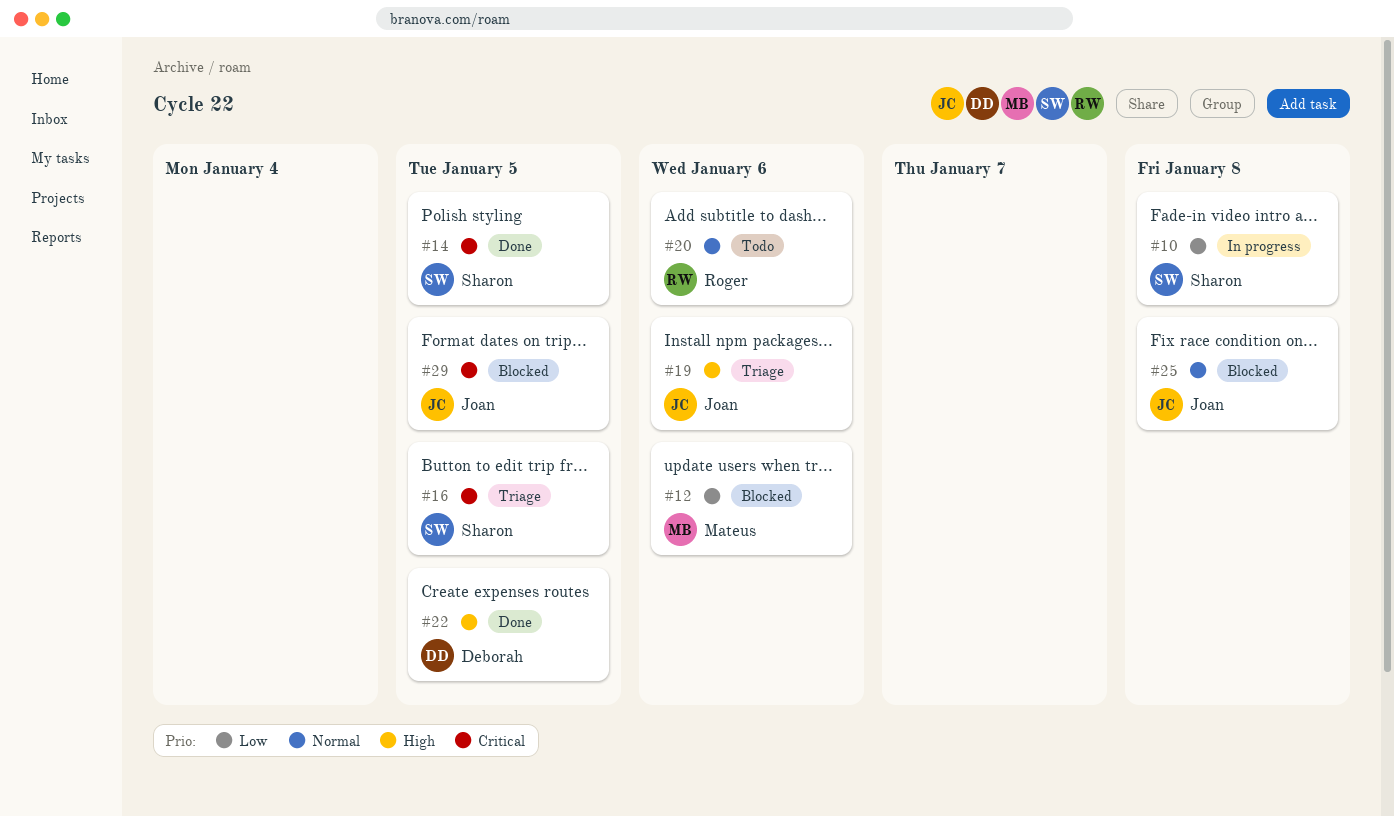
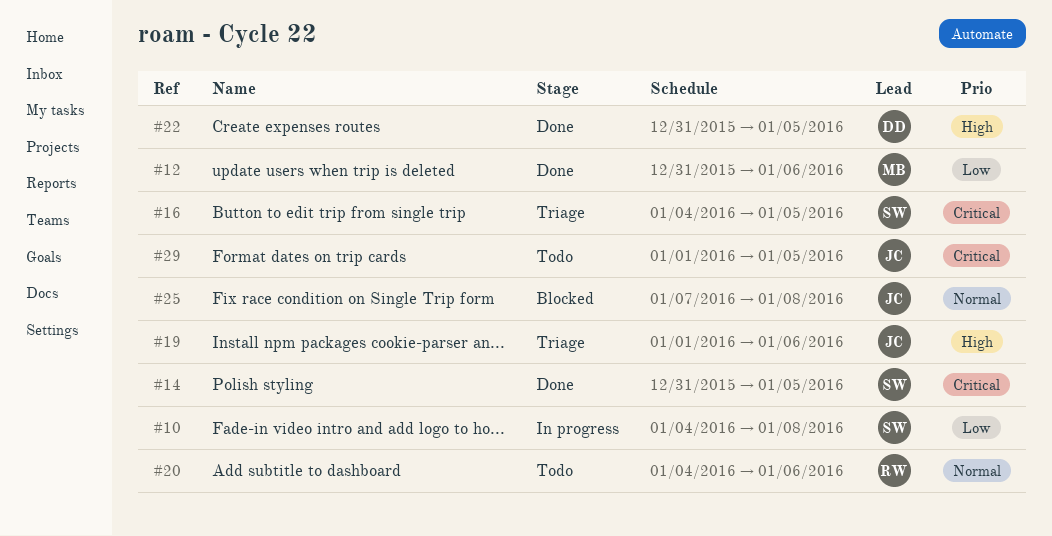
#12, status: Blocked -> Done
#29, status: Blocked -> Todo

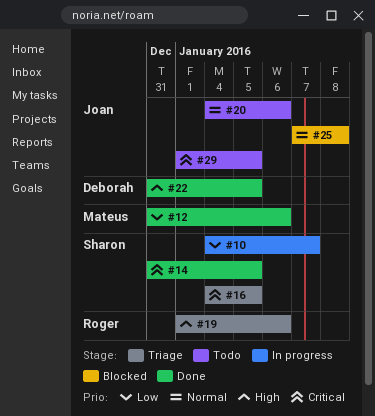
#10, due: Jan 8 -> Jan 7
#19, owner: Joan -> Roger
#20, owner: Roger -> Joan

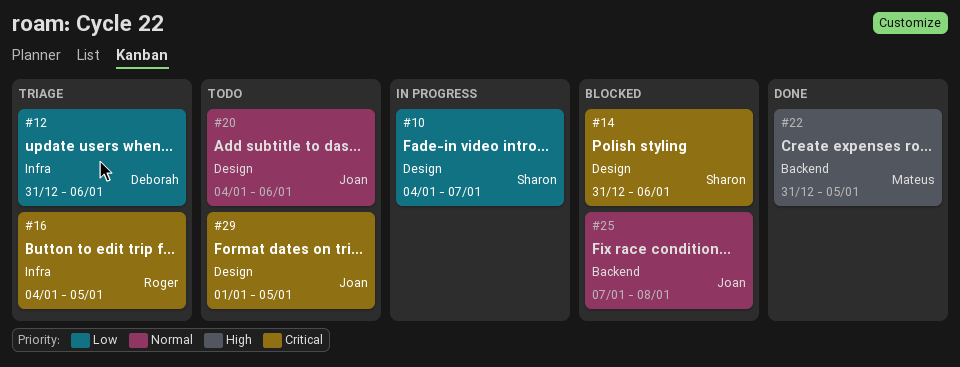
#12, status: Done -> Triage
#12, owner: Mateus -> Deborah
#14, status: Done -> Blocked
#14, due: Jan 5 -> Jan 6
#16, owner: Sharon -> Roger
#19: present -> none
#22, owner: Deborah -> Mateus

